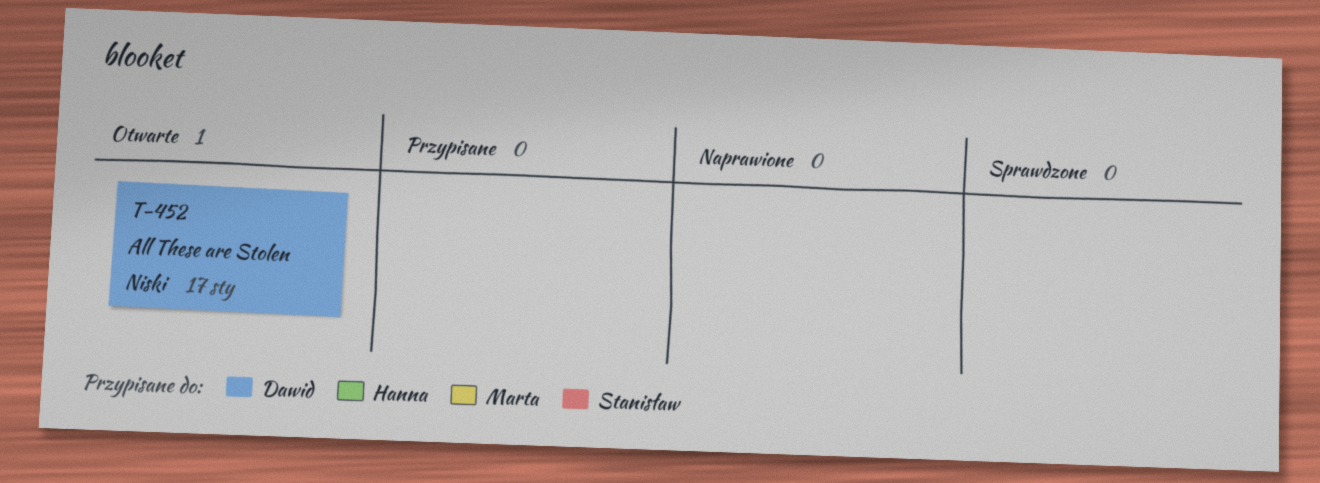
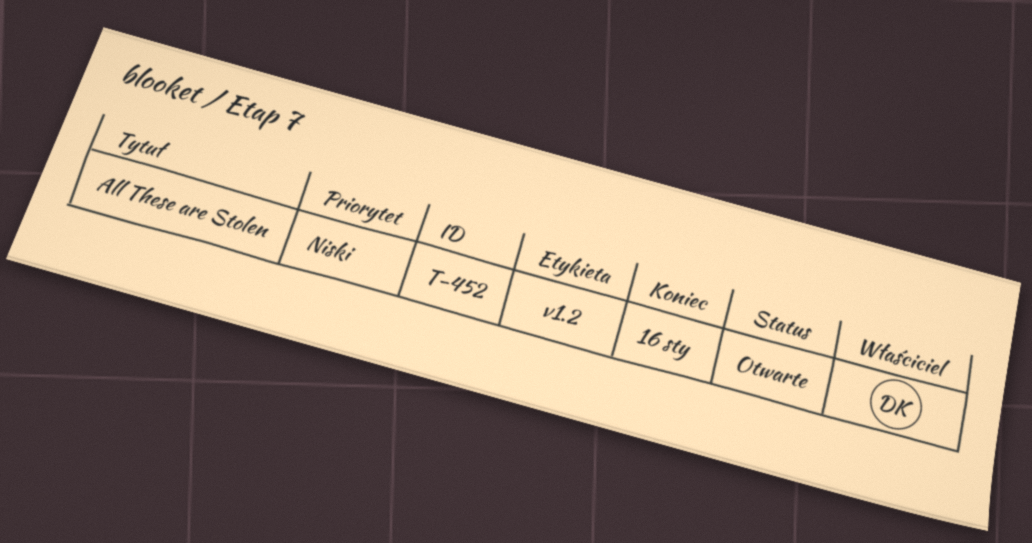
T-452, due: Jan 17 -> Jan 16

